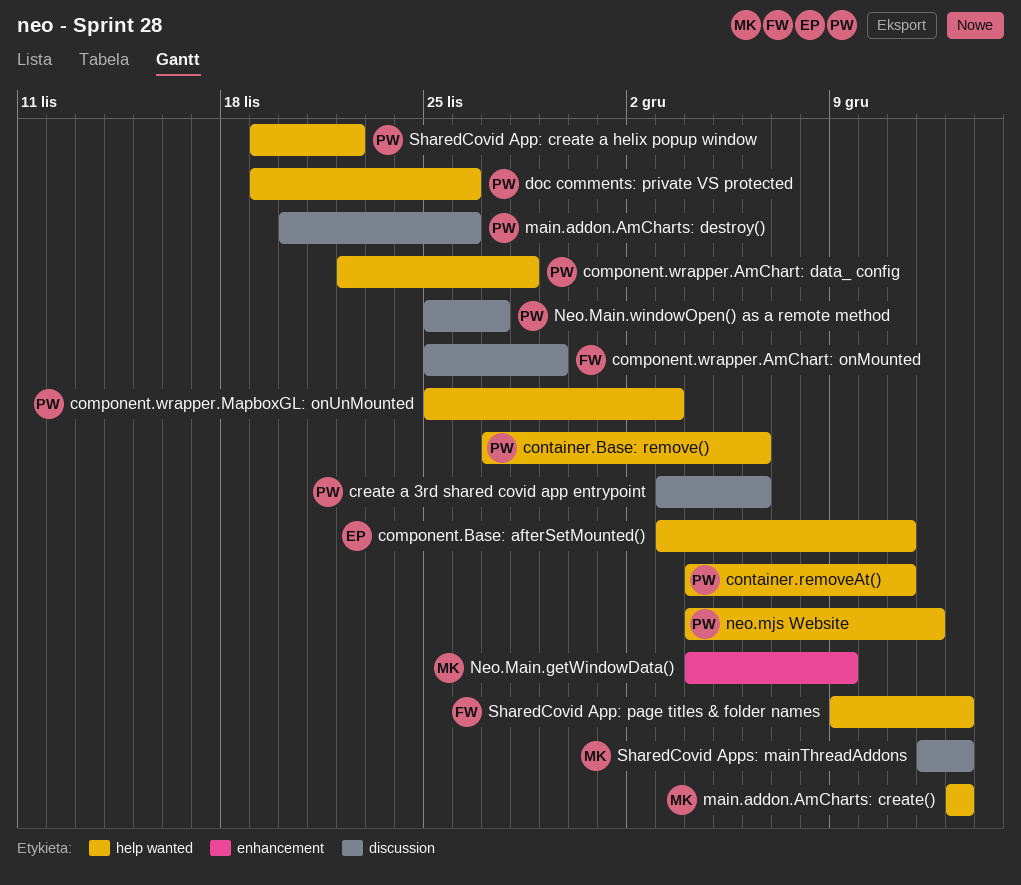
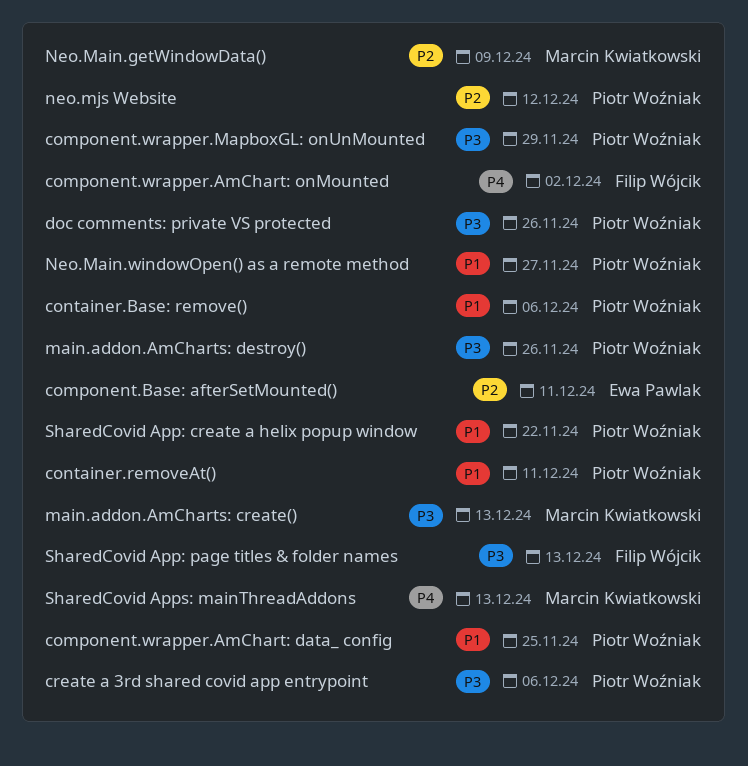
component.wrapper.AmChart: data_ config, due: Nov 28 -> Nov 25
component.wrapper.AmChart: onMounted, due: Nov 29 -> Dec 2
component.wrapper.MapboxGL: onUnMounted, due: Dec 3 -> Nov 29

